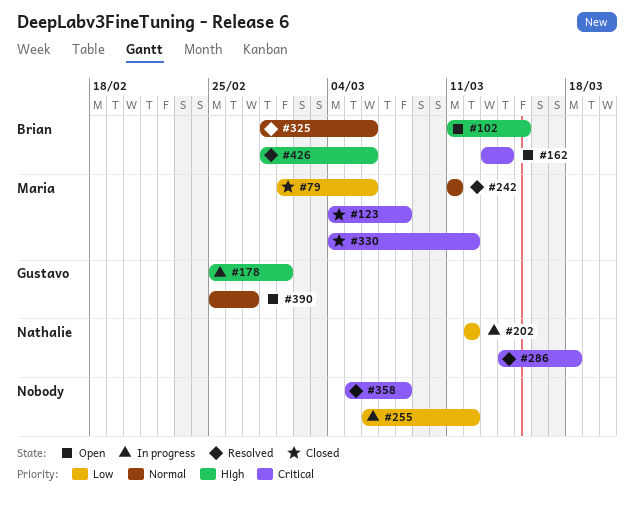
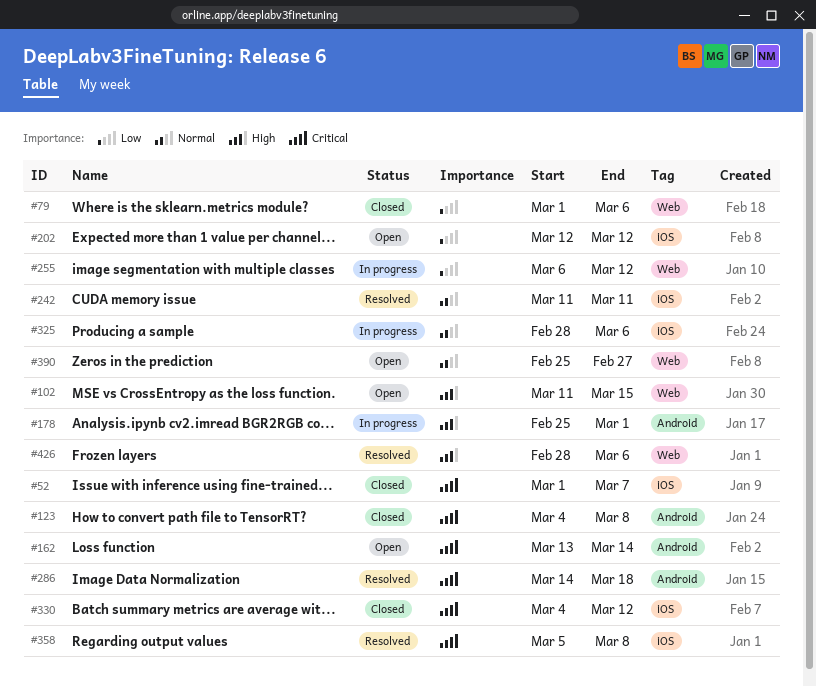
#52: none -> present
#202, status: In progress -> Open
#325, status: Resolved -> In progress

